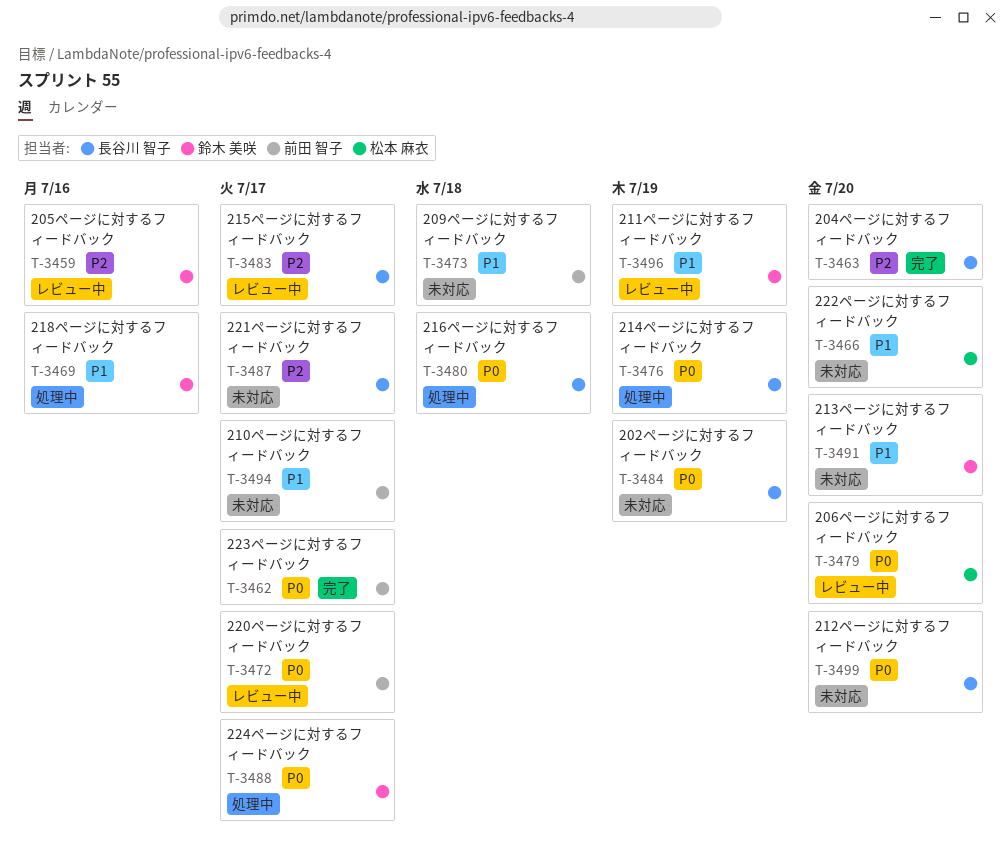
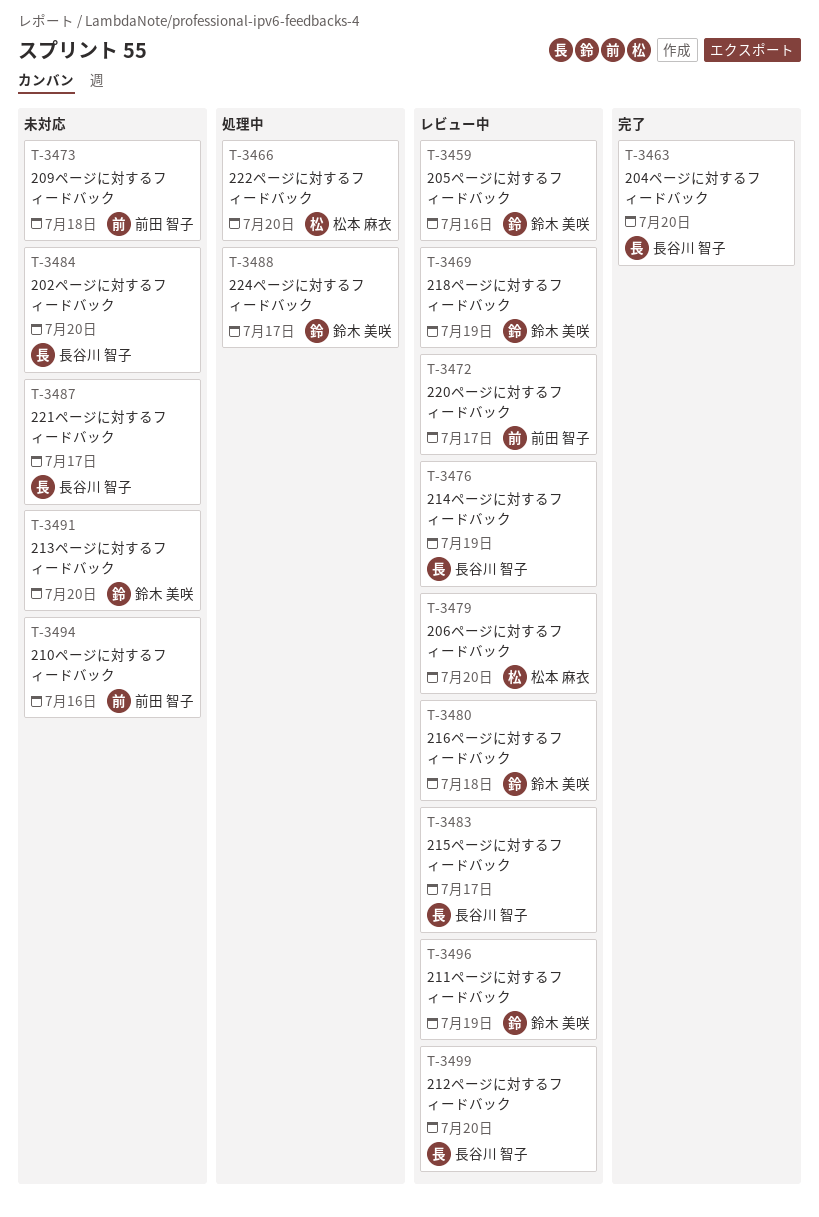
T-3462: present -> none
T-3466, status: 未対応 -> 処理中
T-3469, status: 処理中 -> レビュー中
T-3469, due: Jul 16 -> Jul 19
T-3476, status: 処理中 -> レビュー中
T-3480, status: 処理中 -> レビュー中
T-3480, owner: 長谷川 智子 -> 鈴木 美咲
T-3484, due: Jul 19 -> Jul 20
T-3494, due: Jul 17 -> Jul 16
T-3499, status: 未対応 -> レビュー中

